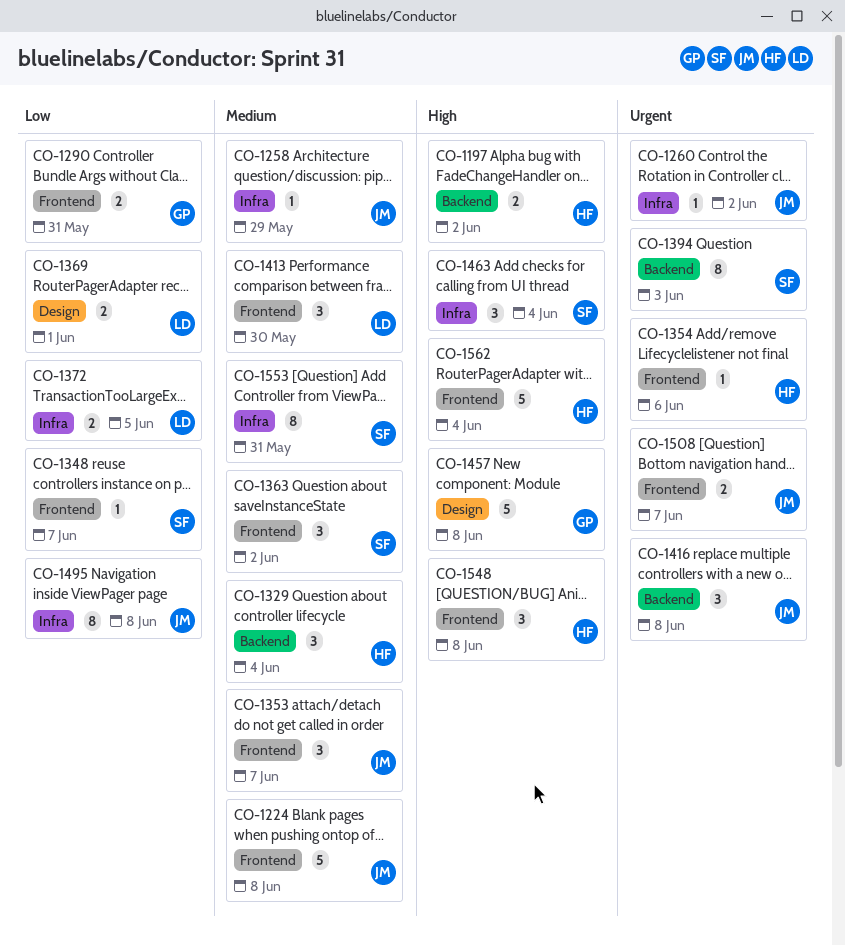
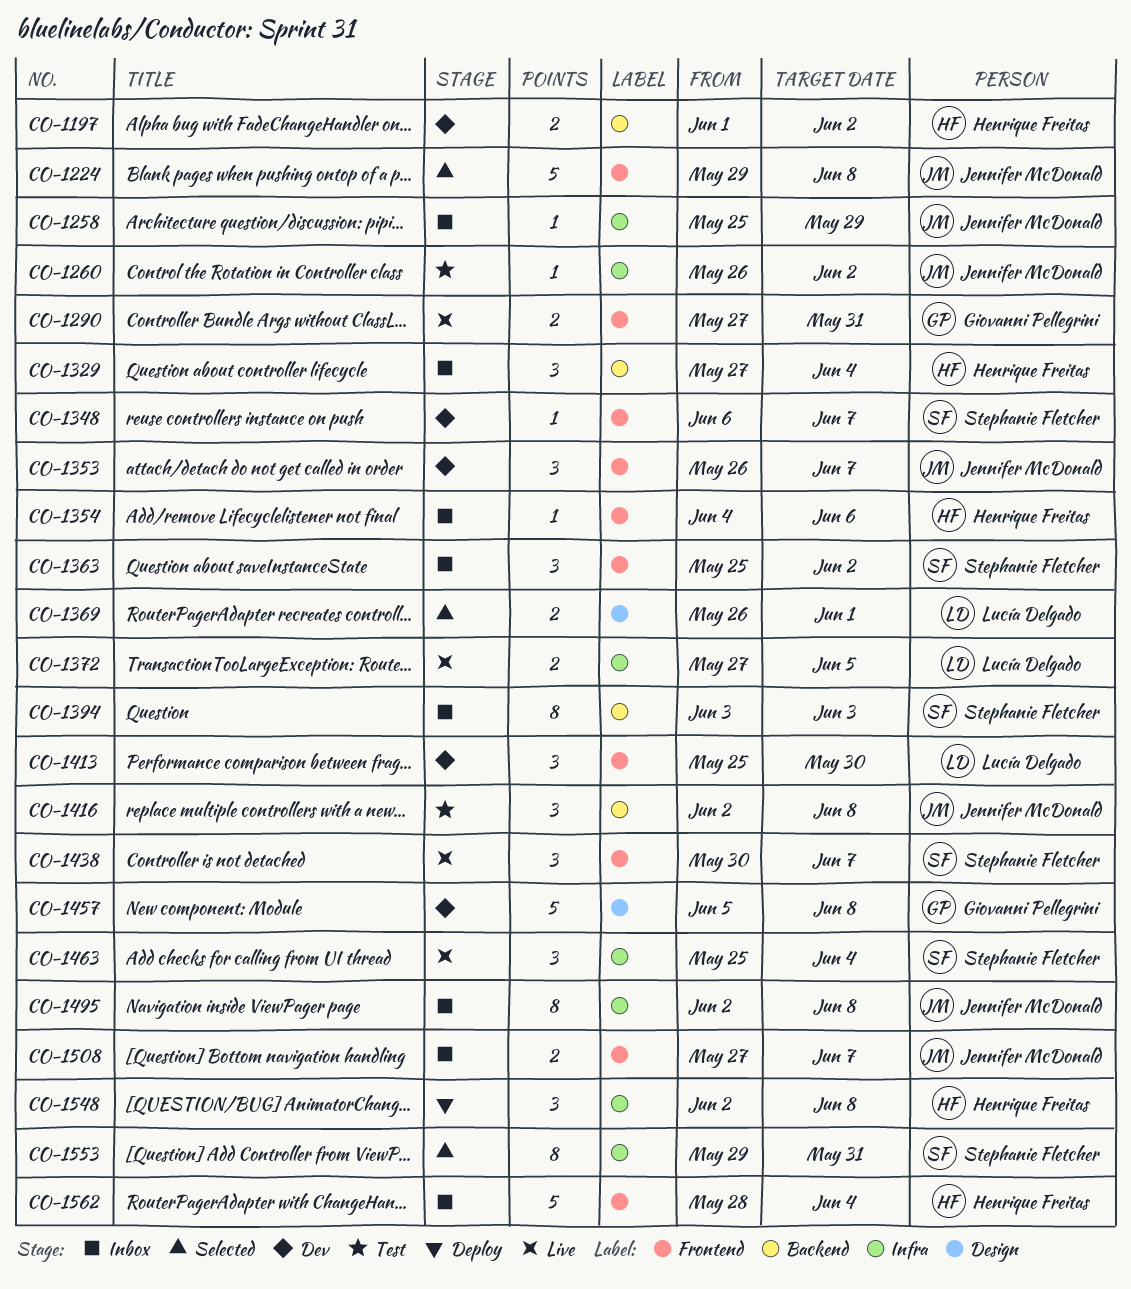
CO-1438: none -> present
CO-1548, label: Frontend -> Infra

